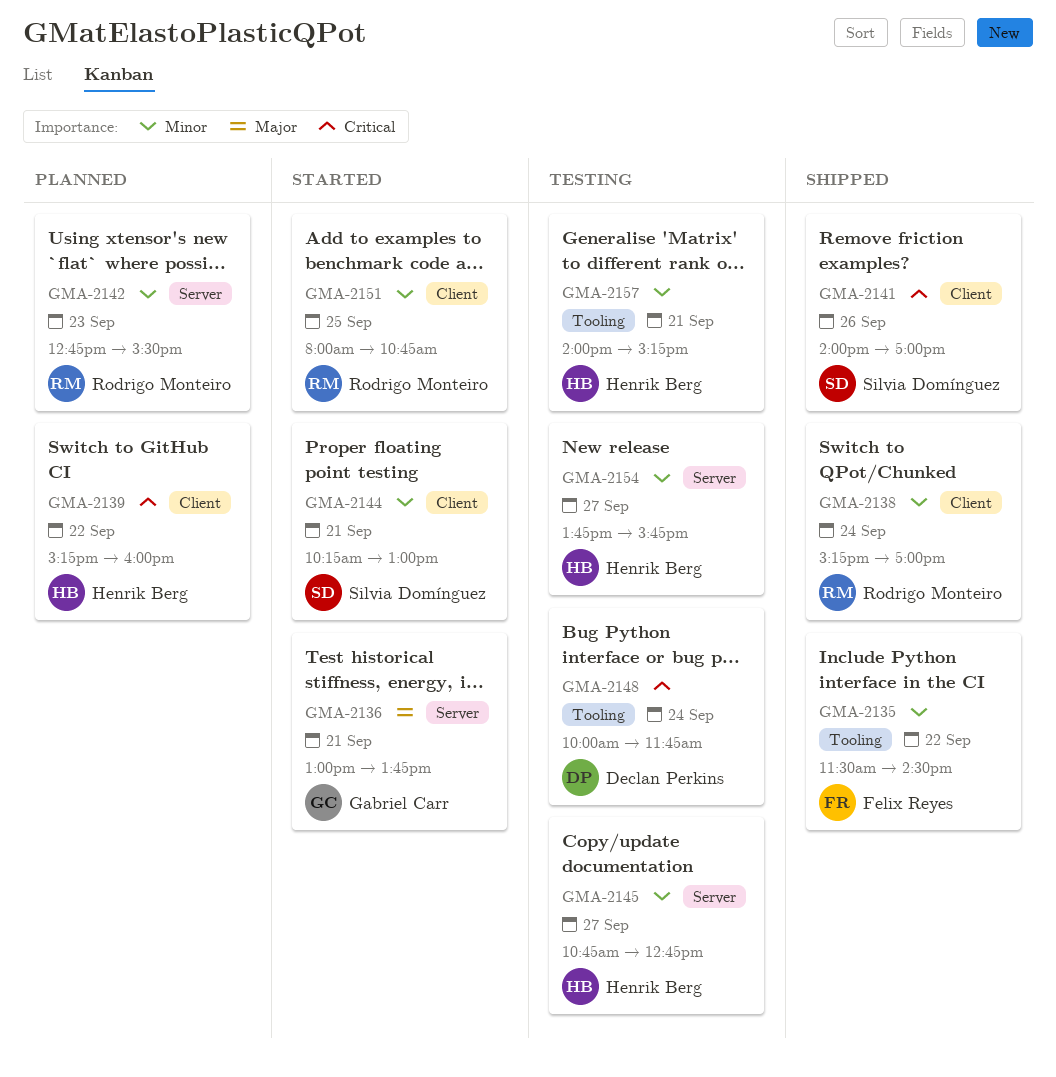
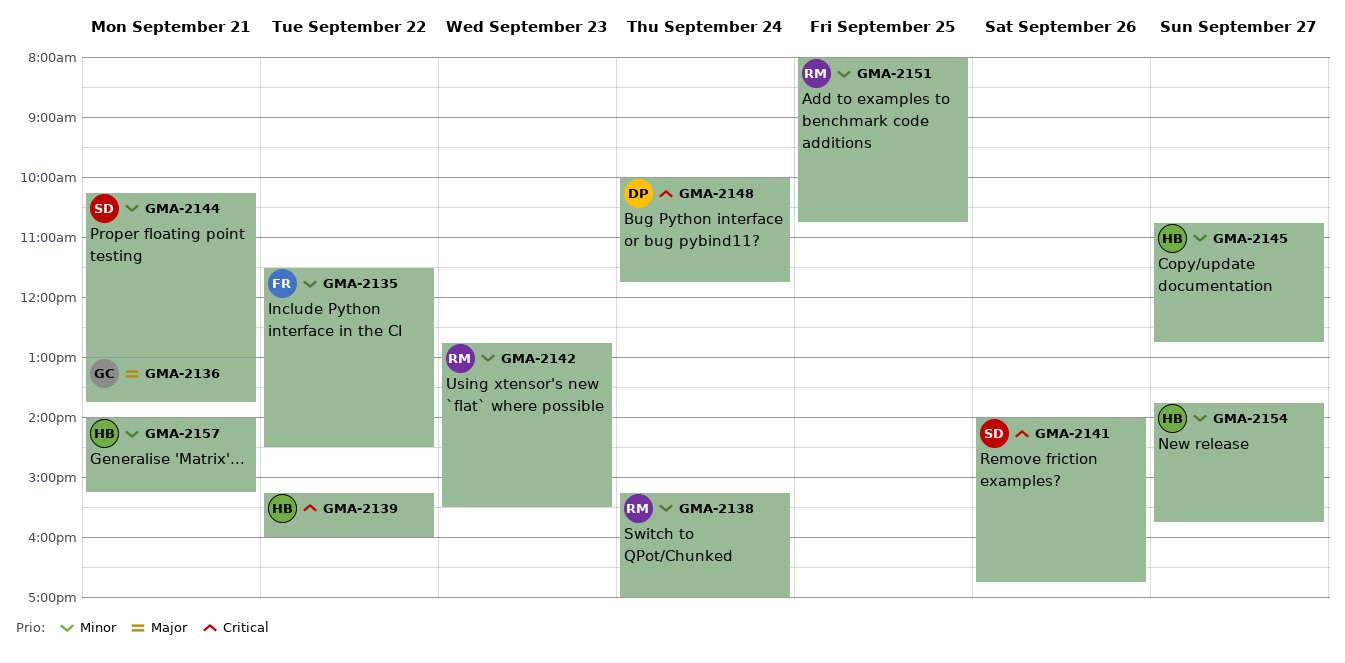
GMA-2141, ends: 17:00 -> 16:45

